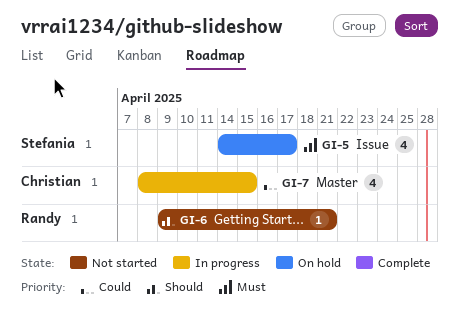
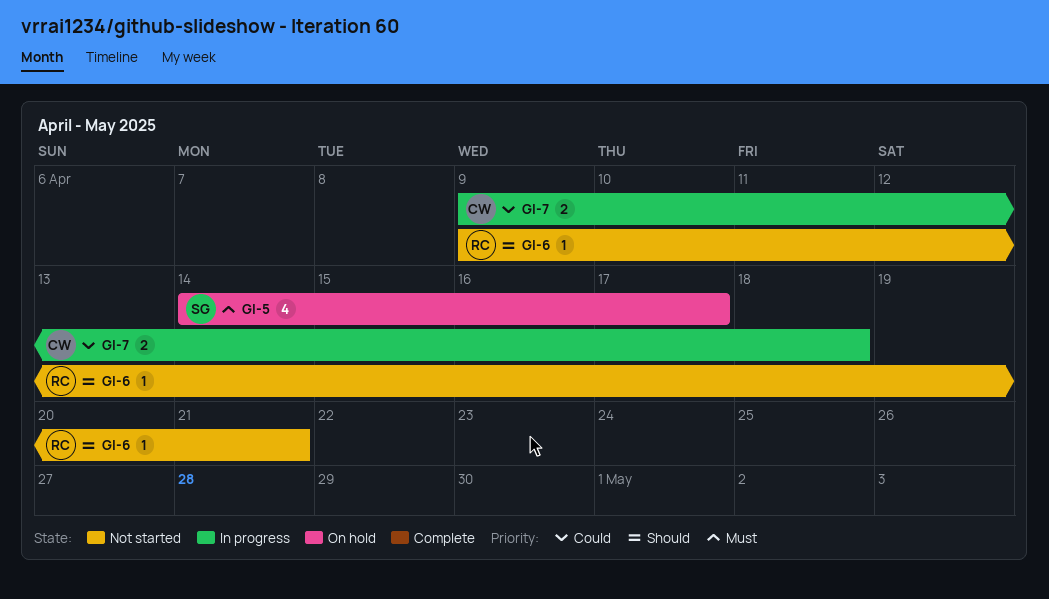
GI-7, estimate: 4 -> 2
GI-7, start: Apr 8 -> Apr 9
GI-7, due: Apr 15 -> Apr 18

